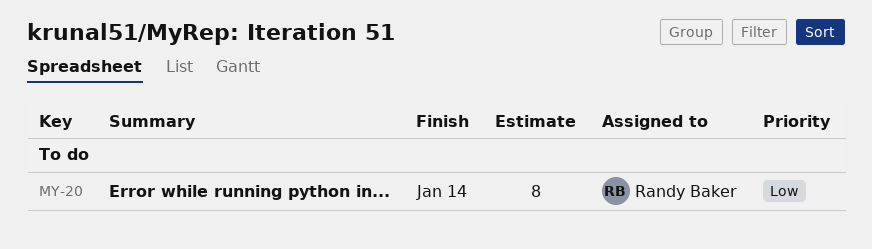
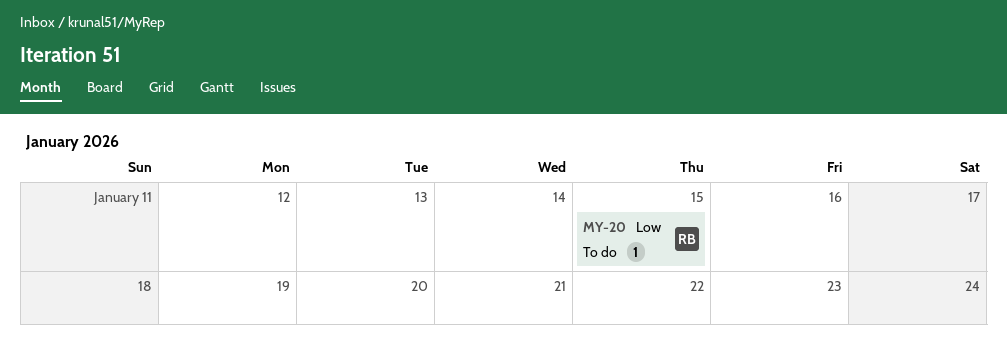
MY-20, estimate: 8 -> 1
MY-20, due: Jan 14 -> Jan 15

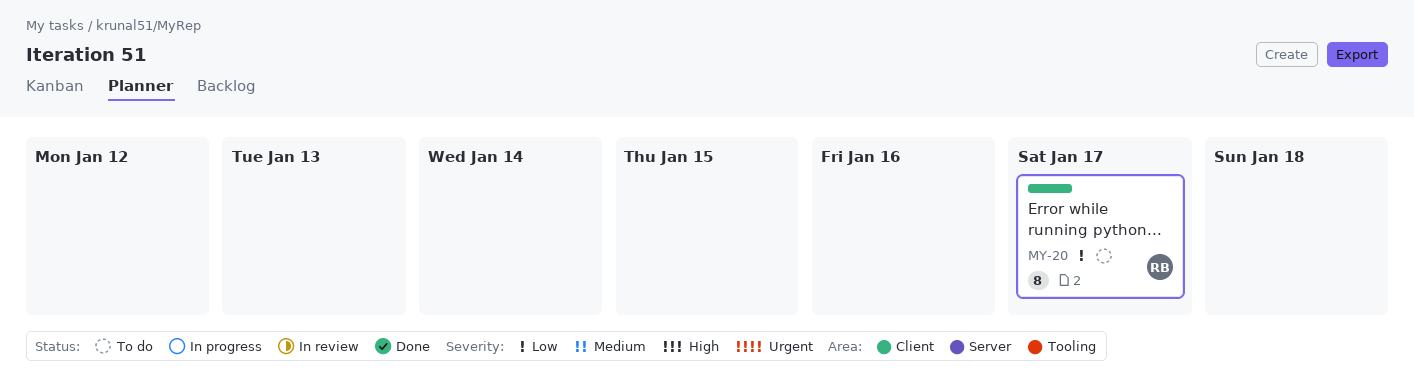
MY-20, estimate: 1 -> 8
MY-20, due: Jan 15 -> Jan 17

